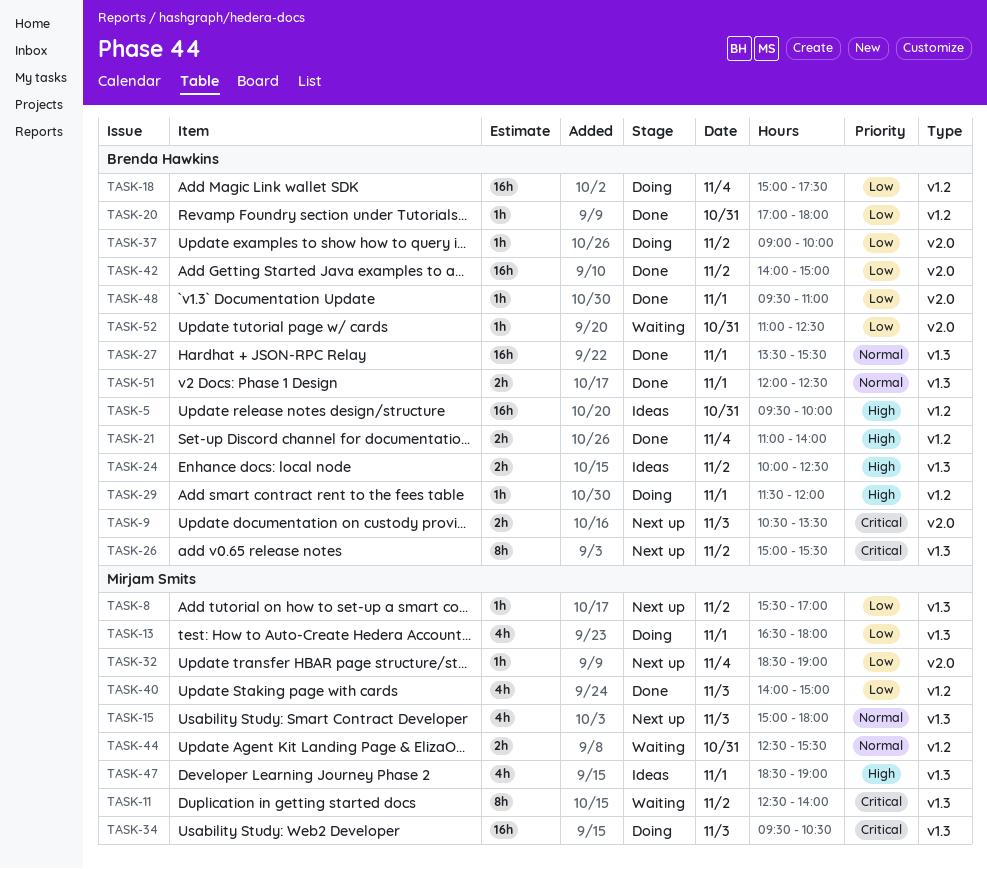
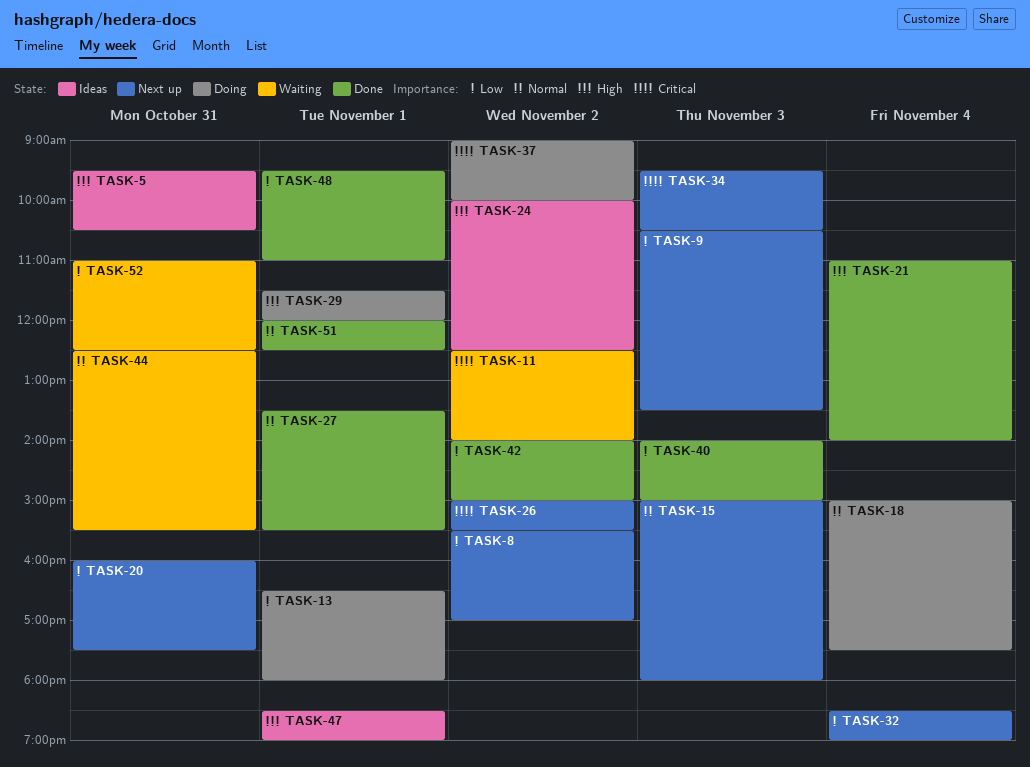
TASK-5, ends: 10:00 -> 10:30
TASK-9, priority: Critical -> Low
TASK-18, priority: Low -> Normal
TASK-20, status: Done -> Next up
TASK-20, begins: 17:00 -> 16:00
TASK-20, ends: 18:00 -> 17:30
TASK-34, status: Doing -> Next up
TASK-37, priority: Low -> Critical

